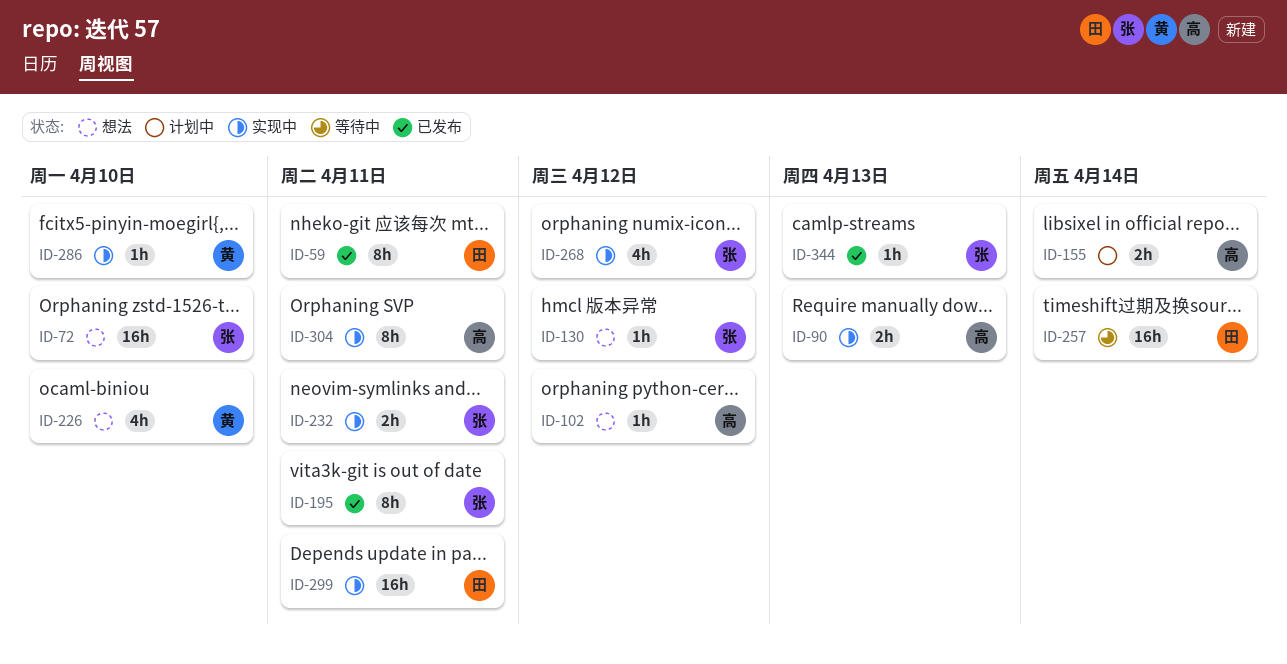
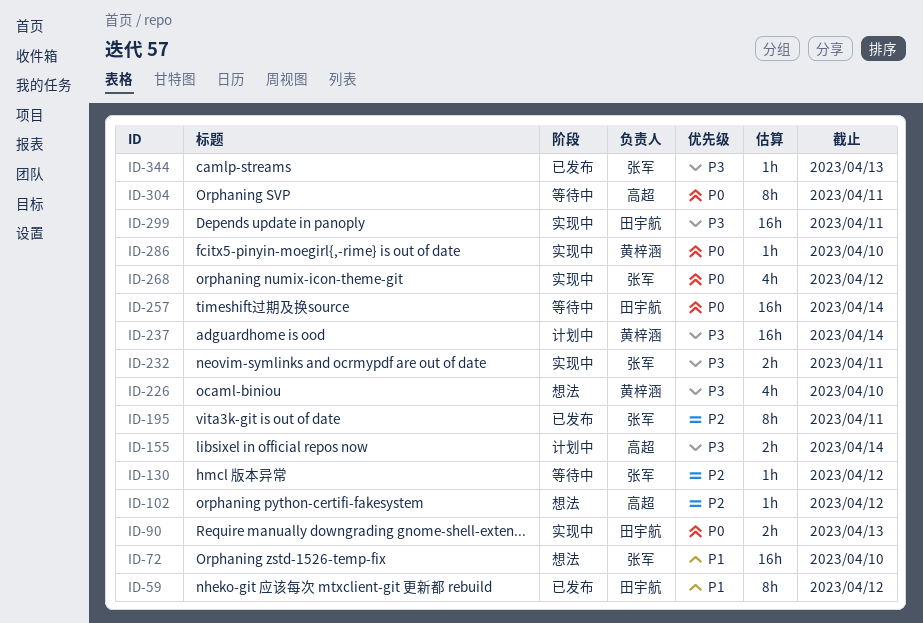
ID-59, due: Apr 11 -> Apr 12
ID-90, owner: 高超 -> 田宇航
ID-130, status: 想法 -> 等待中
ID-237: none -> present
ID-304, status: 实现中 -> 等待中

